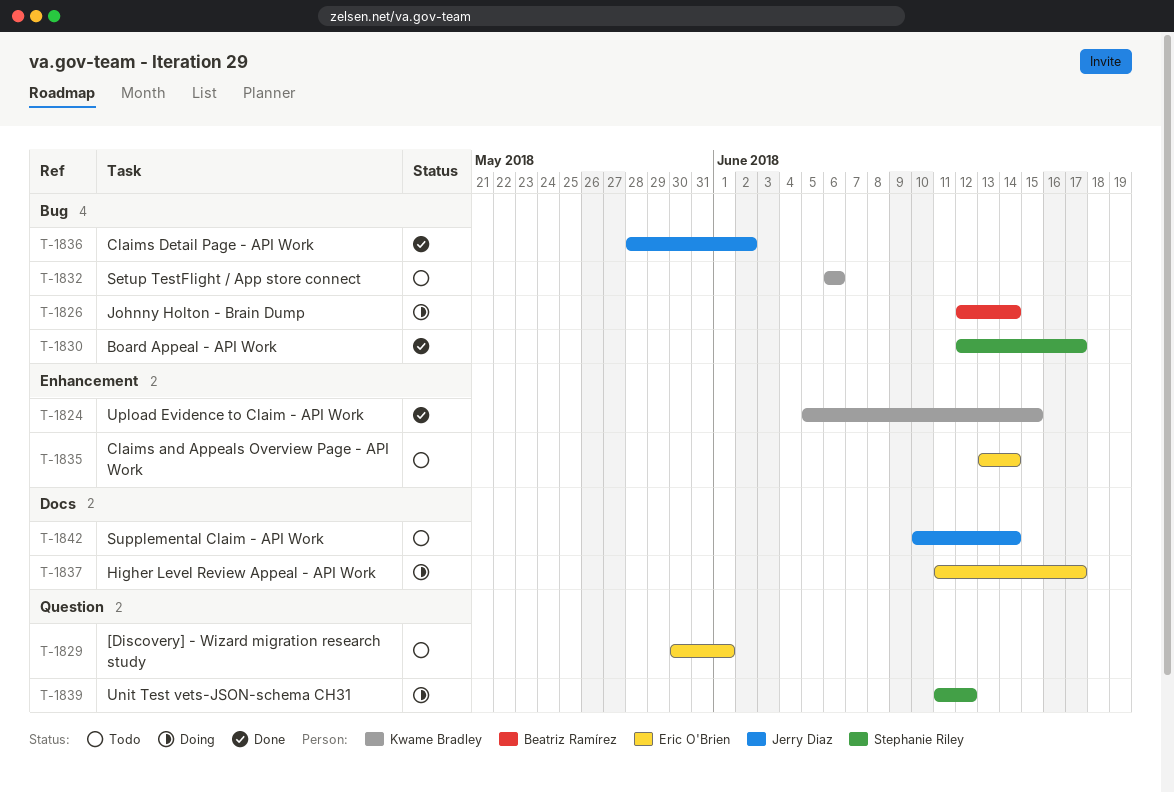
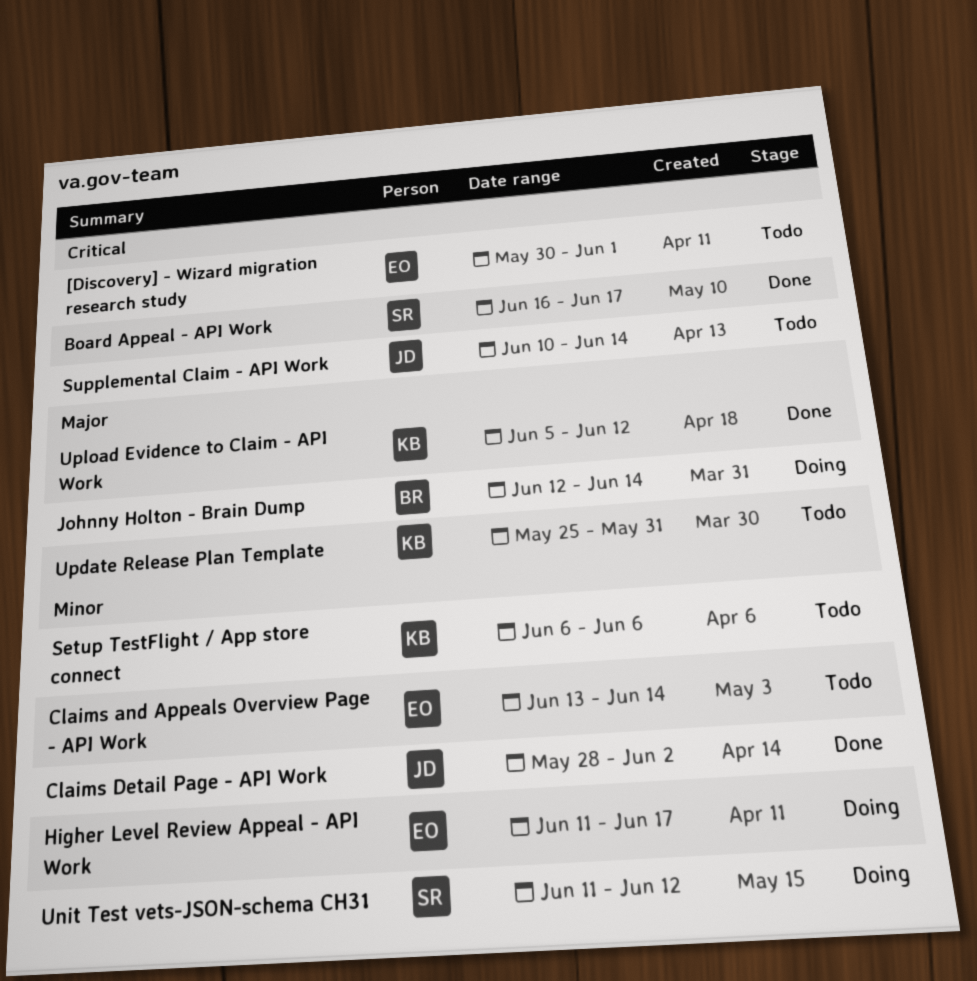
Board Appeal - API Work, start: Jun 12 -> Jun 16
Update Release Plan Template: none -> present
Upload Evidence to Claim - API Work, due: Jun 15 -> Jun 12

